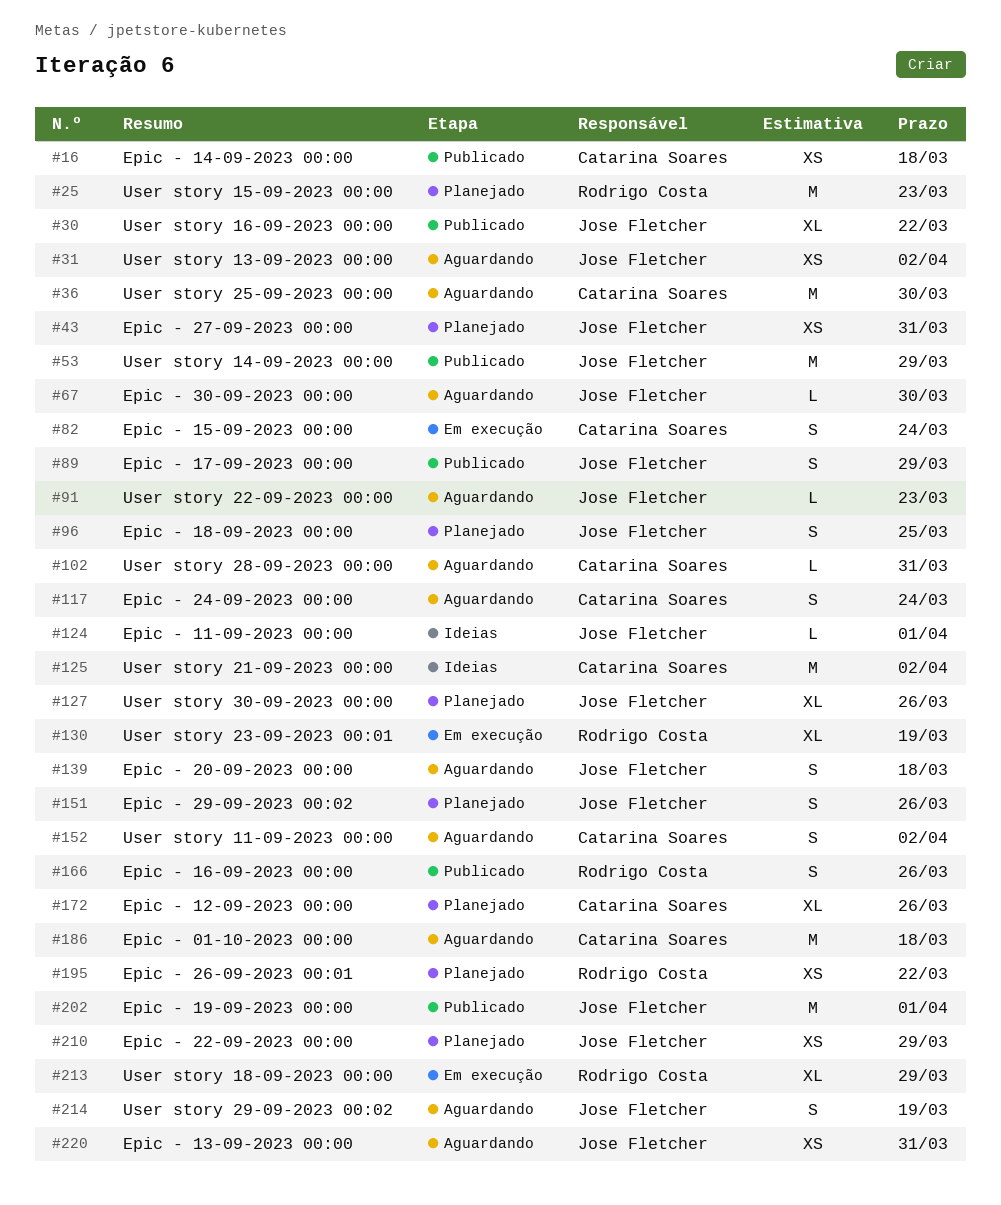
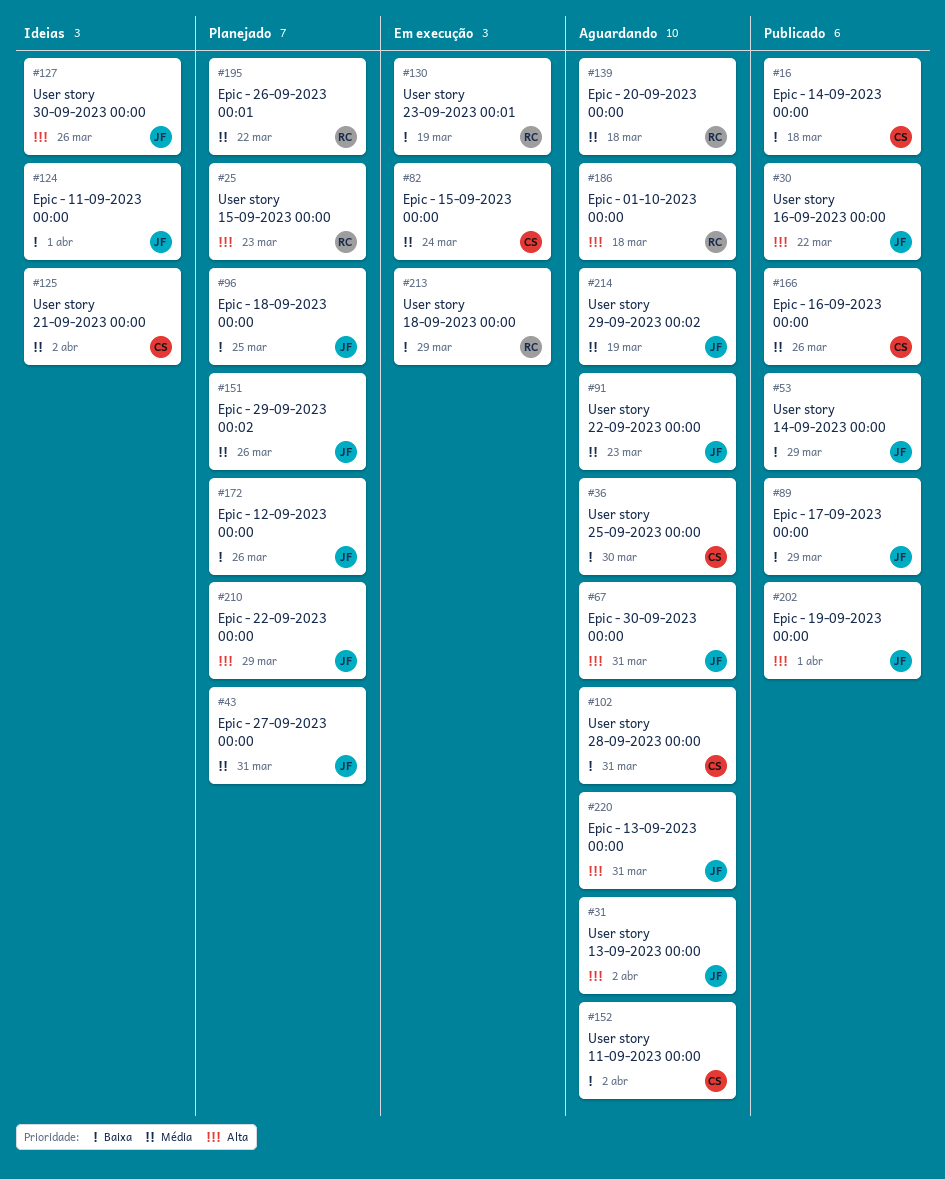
#67, due: Mar 30 -> Mar 31
#117: present -> none
#127, status: Planejado -> Ideias
#139, owner: Jose Fletcher -> Rodrigo Costa
#166, owner: Rodrigo Costa -> Catarina Soares
#172, owner: Catarina Soares -> Jose Fletcher
#186, owner: Catarina Soares -> Rodrigo Costa

